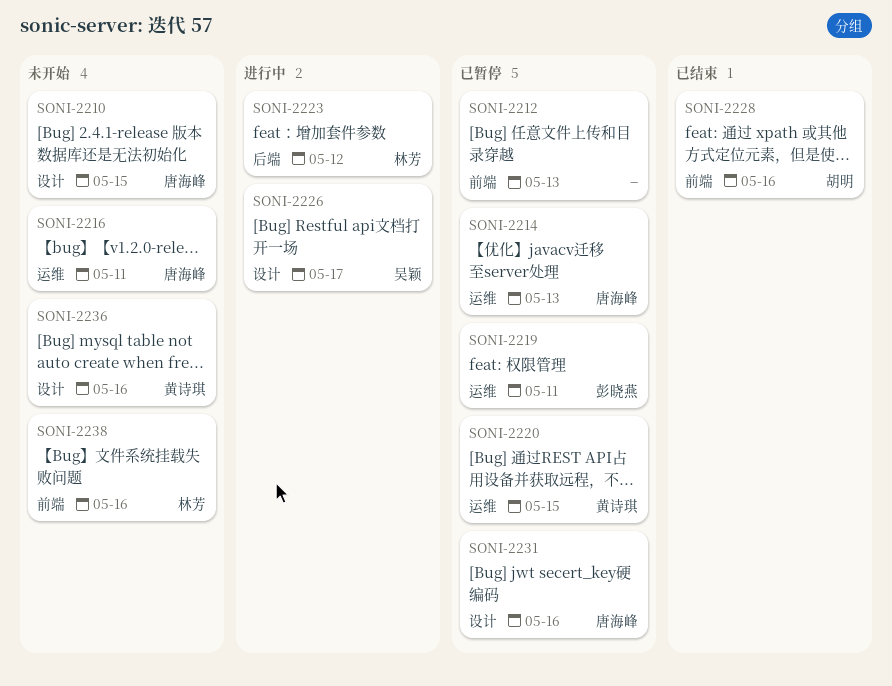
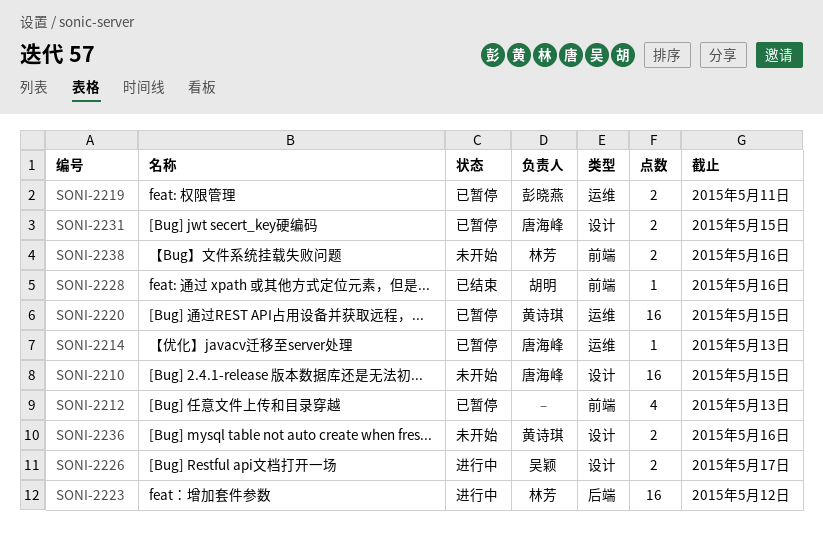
SONI-2216: present -> none
SONI-2231, due: May 16 -> May 15

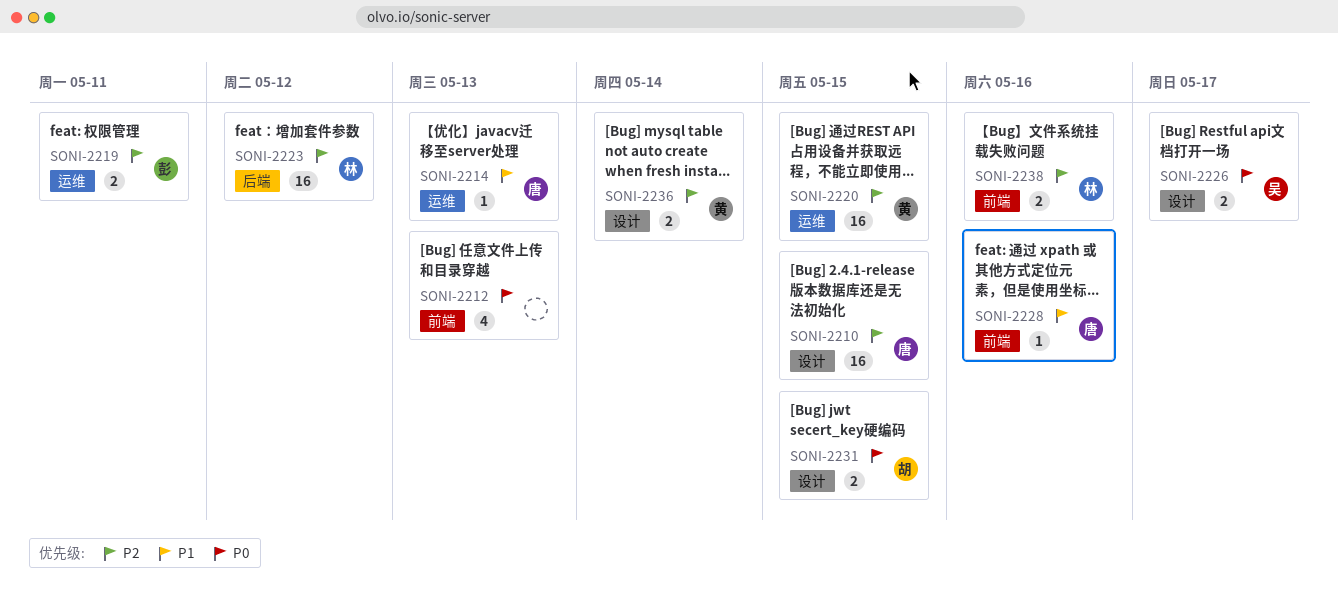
SONI-2228, owner: 胡明 -> 唐海峰
SONI-2231, owner: 唐海峰 -> 胡明
SONI-2236, due: May 16 -> May 14

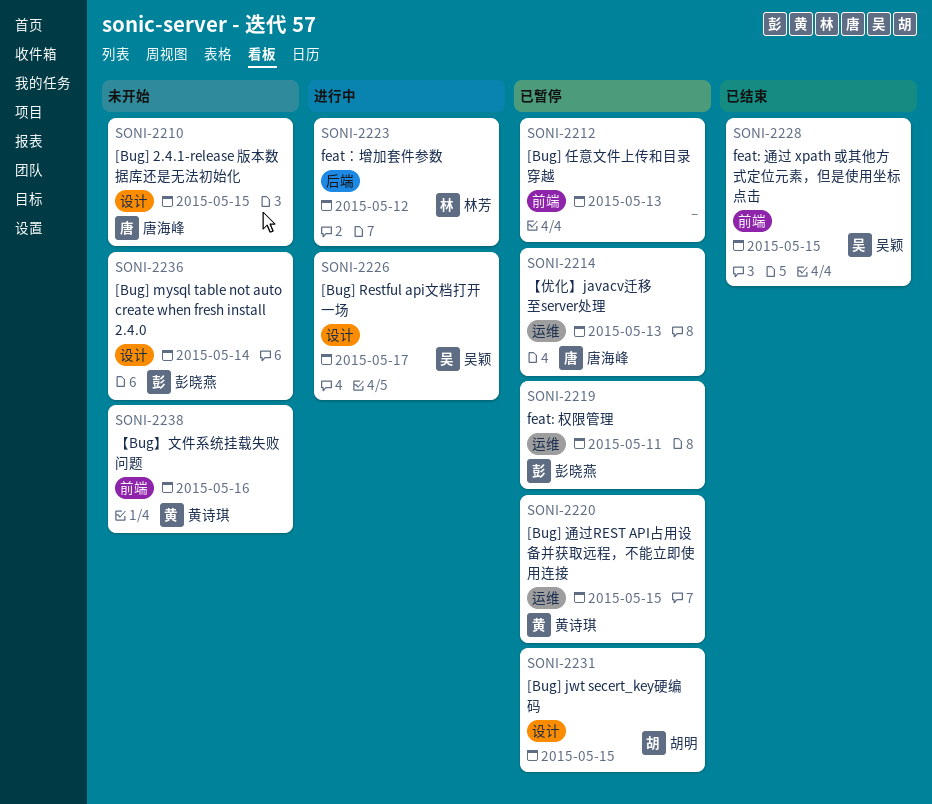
SONI-2228, owner: 唐海峰 -> 吴颖
SONI-2228, due: May 16 -> May 15
SONI-2236, owner: 黄诗琪 -> 彭晓燕
SONI-2238, owner: 林芳 -> 黄诗琪

